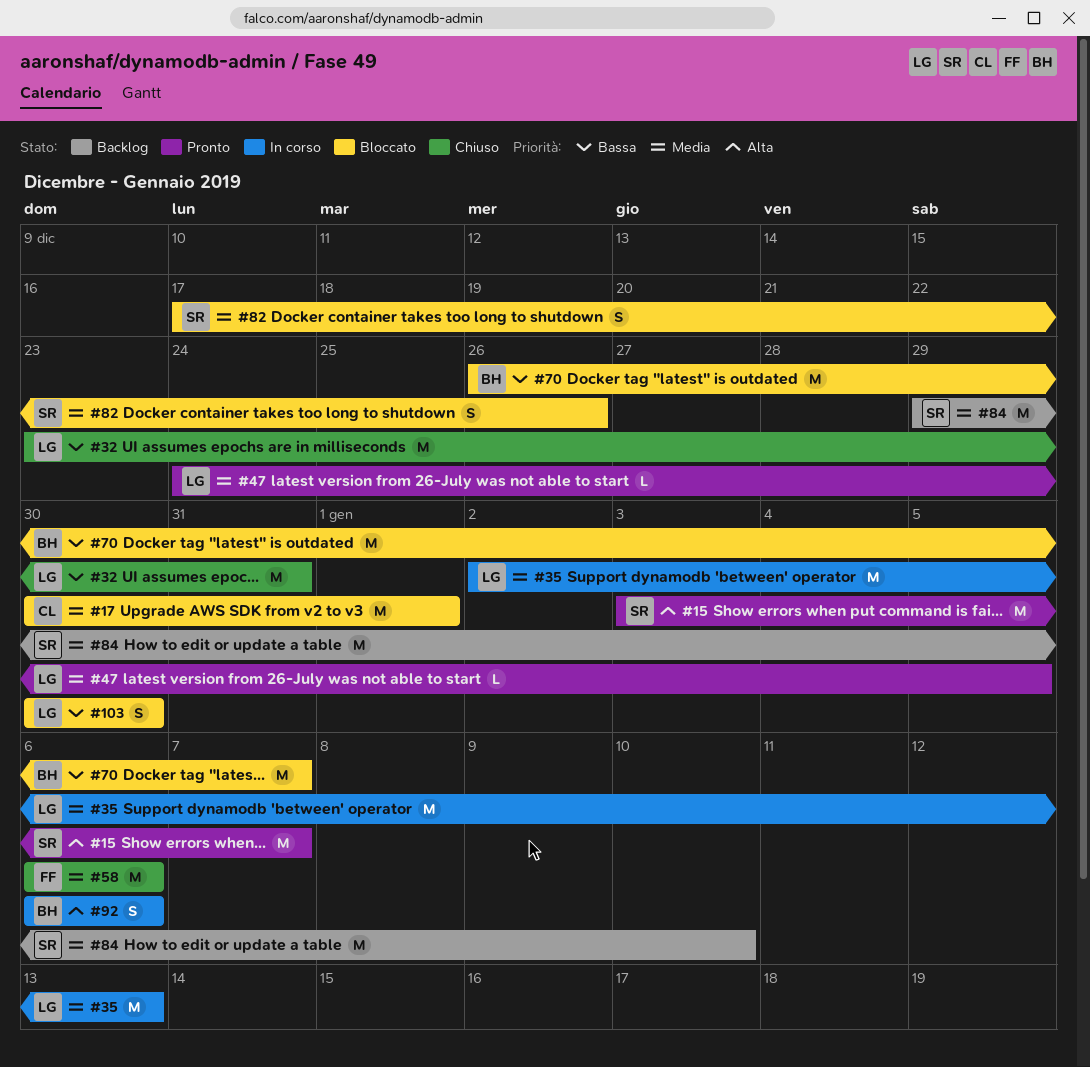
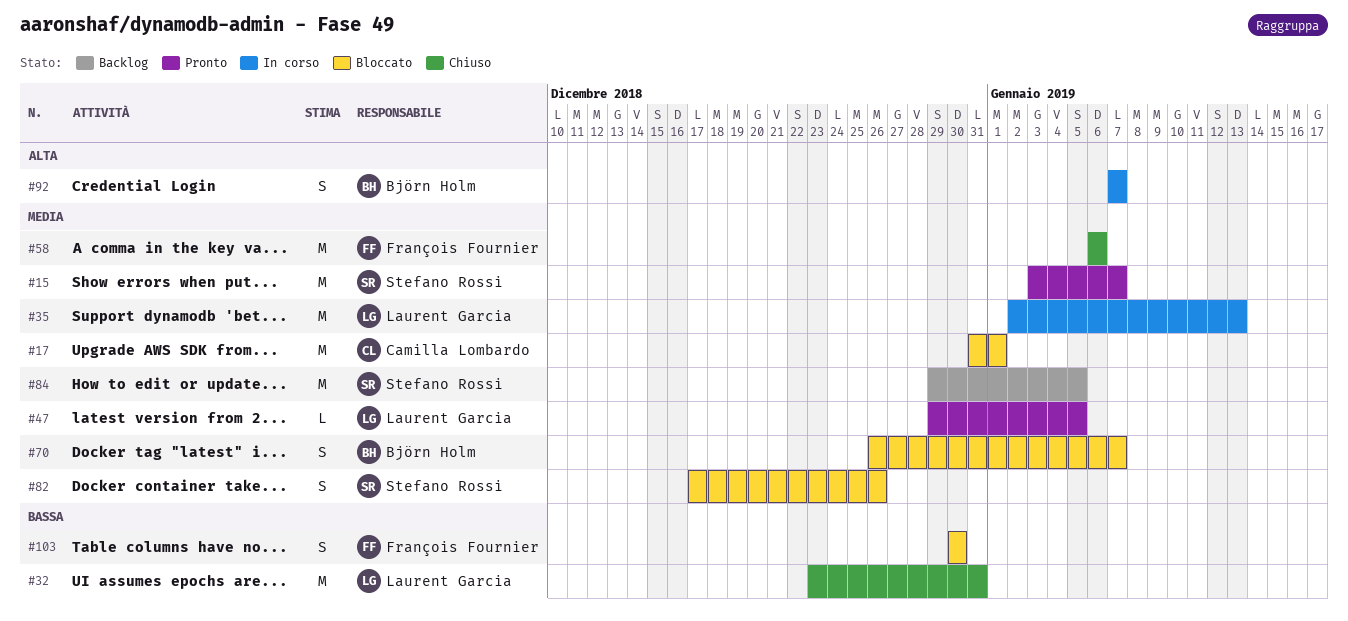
#15, priority: Alta -> Media
#17, start: Dec 30 -> Dec 31
#47, start: Dec 24 -> Dec 29
#70, priority: Bassa -> Media
#70, estimate: M -> S
#84, due: Jan 10 -> Jan 5
#92, start: Jan 6 -> Jan 7
#92, due: Jan 6 -> Jan 7
#103, owner: Laurent Garcia -> François Fournier

